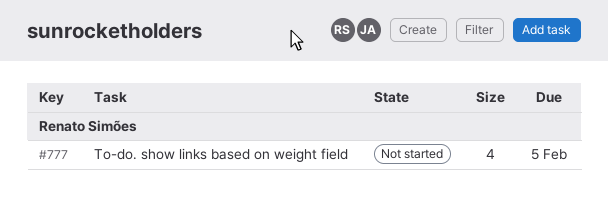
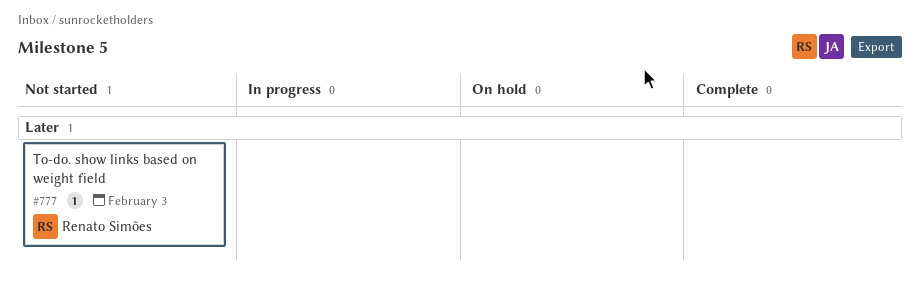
#777, estimate: 4 -> 1
#777, due: Feb 5 -> Feb 3

